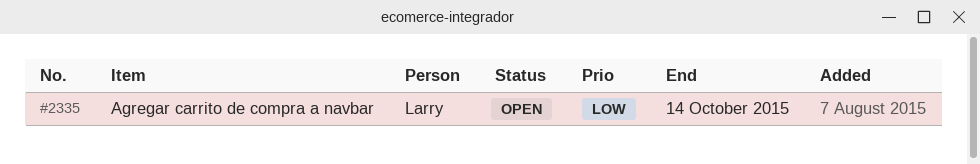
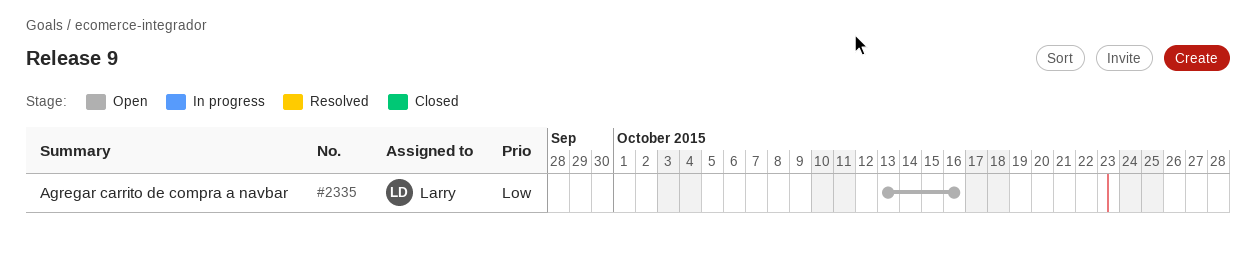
#2335, due: Oct 14 -> Oct 16

